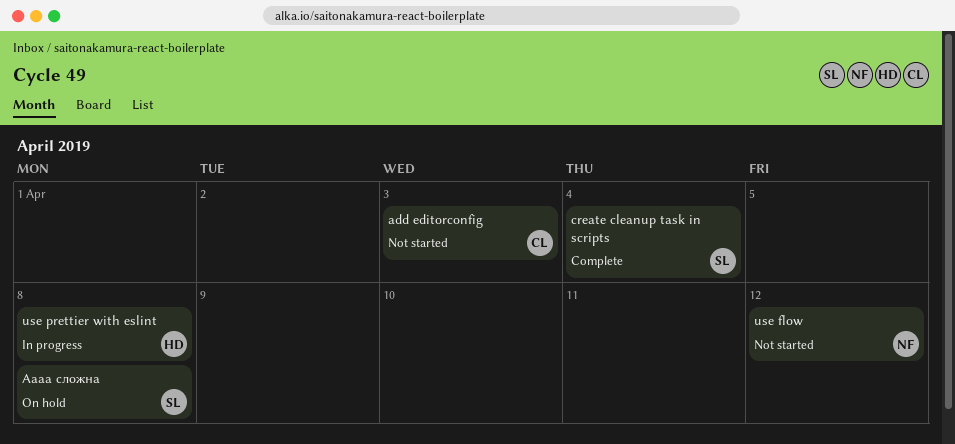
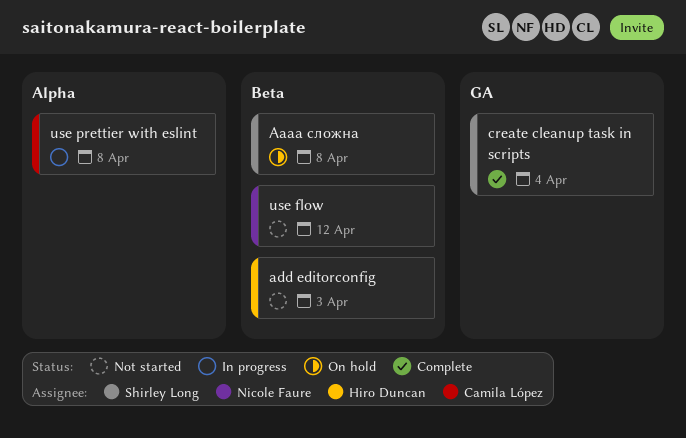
add editorconfig, owner: Camila López -> Hiro Duncan
use prettier with eslint, owner: Hiro Duncan -> Camila López

